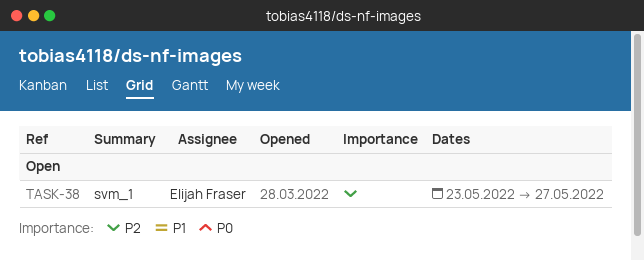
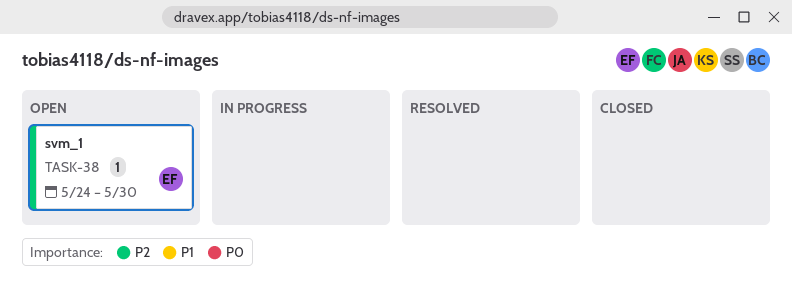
TASK-38, start: May 23 -> May 24
TASK-38, due: May 27 -> May 30

